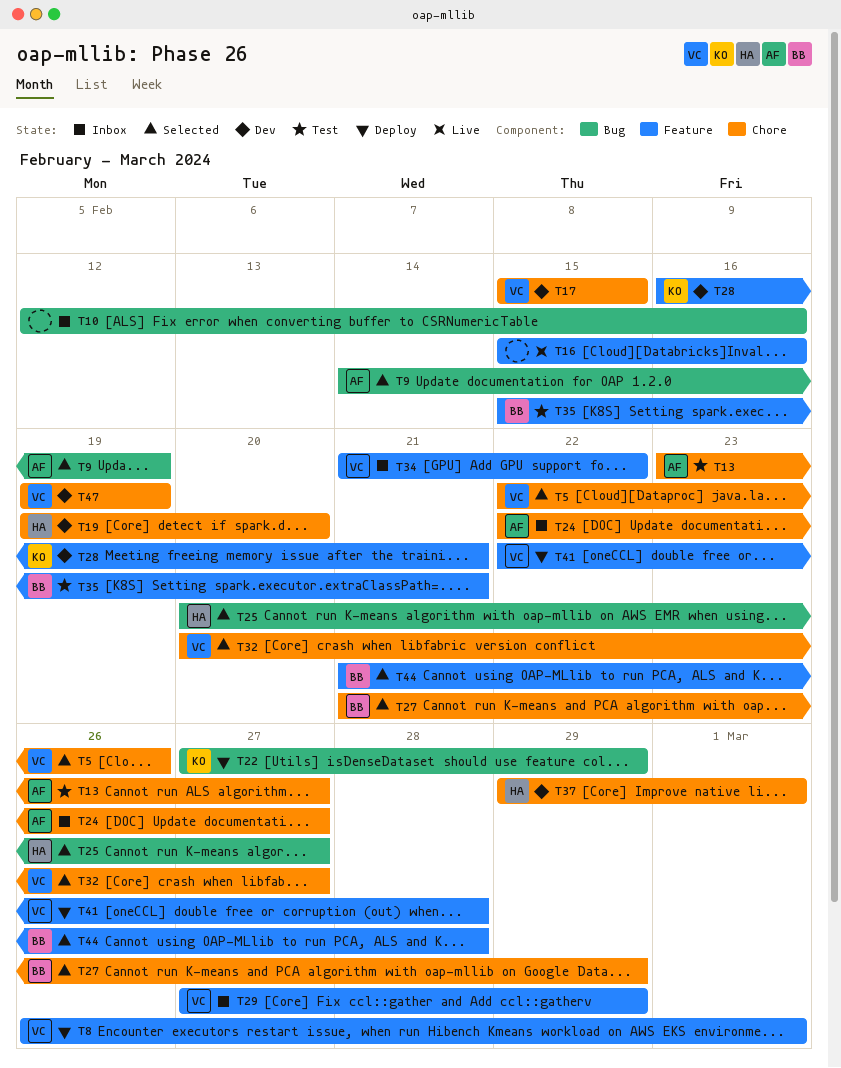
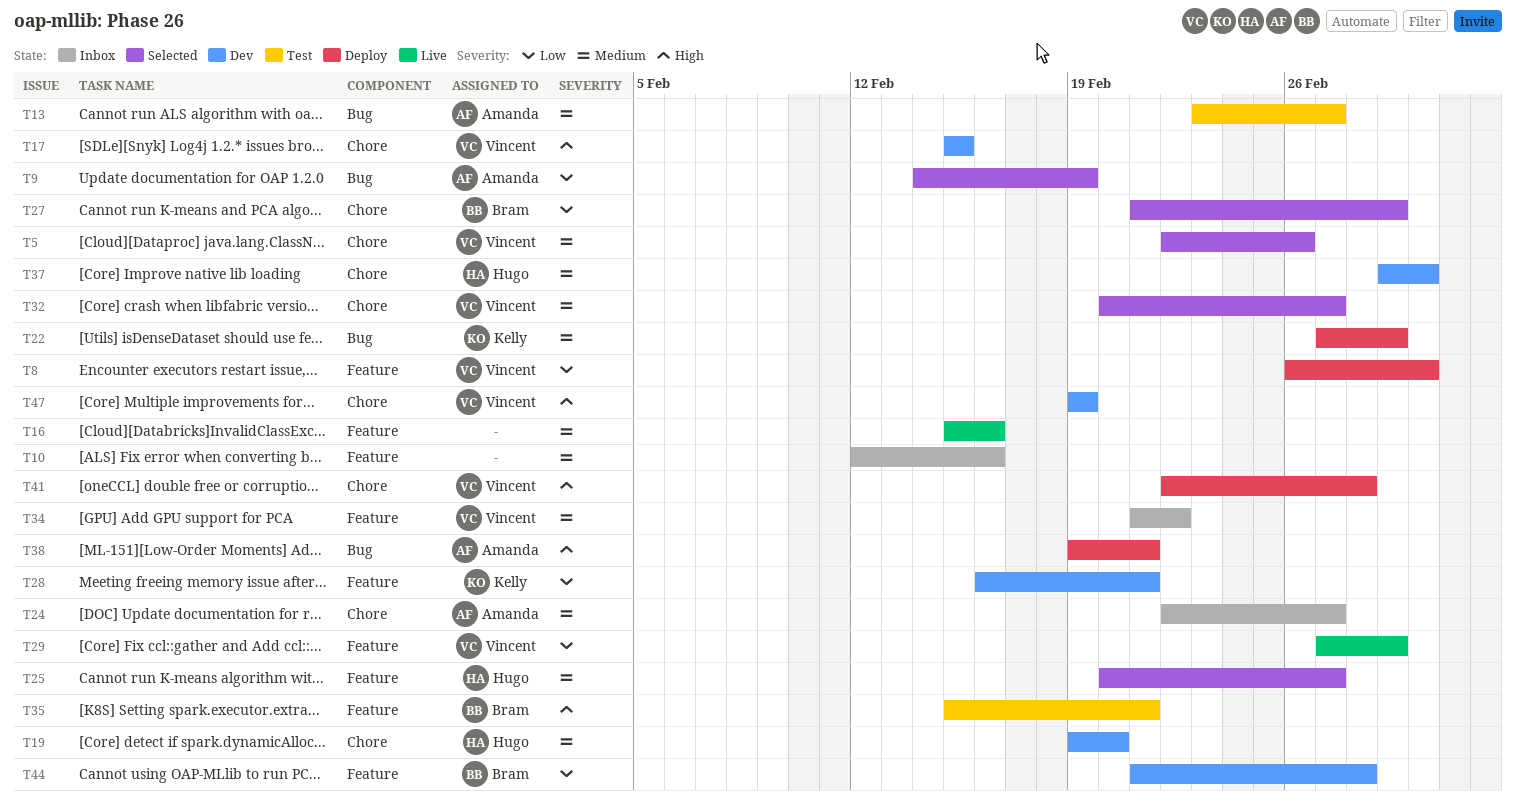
T10, label: Bug -> Feature
T13, label: Chore -> Bug
T25, label: Bug -> Feature
T29, status: Inbox -> Live
T38: none -> present
T41, label: Feature -> Chore
T44, status: Selected -> Dev

